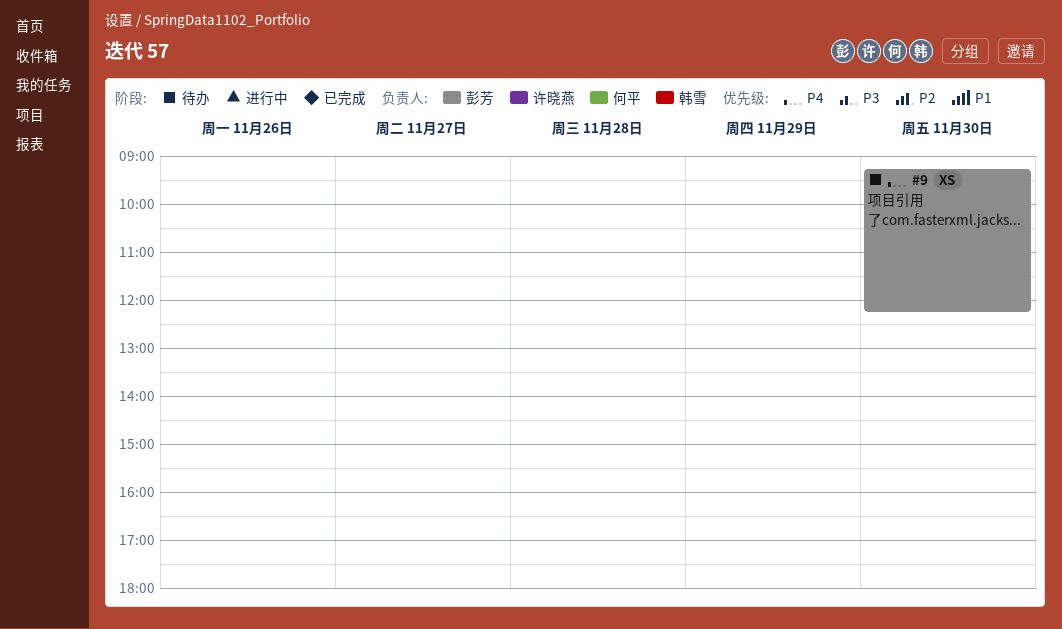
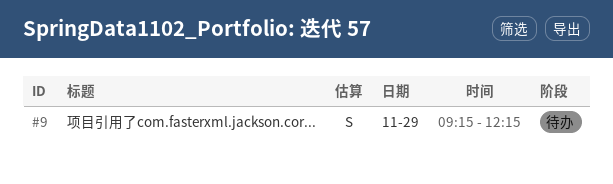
#9, estimate: XS -> S
#9, day: Nov 30 -> Nov 29

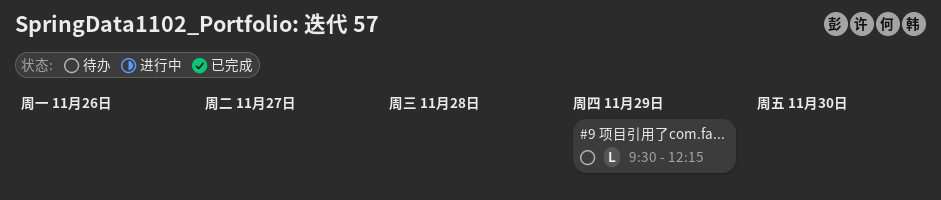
#9, estimate: S -> L
#9, begins: 09:15 -> 09:30

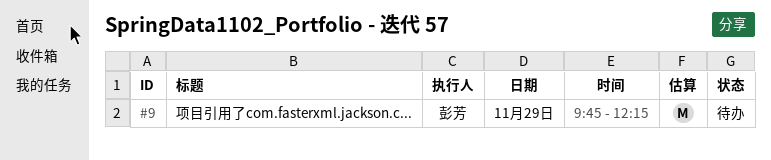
#9, estimate: L -> M
#9, begins: 09:30 -> 09:45

